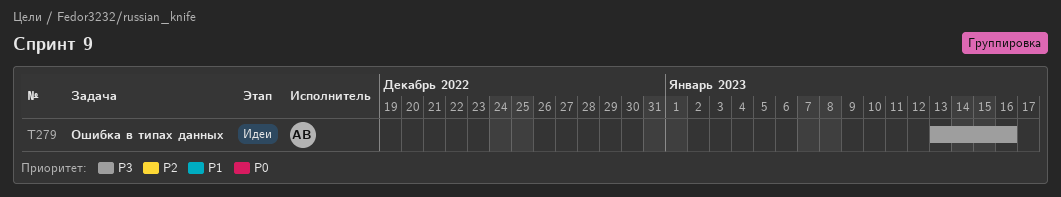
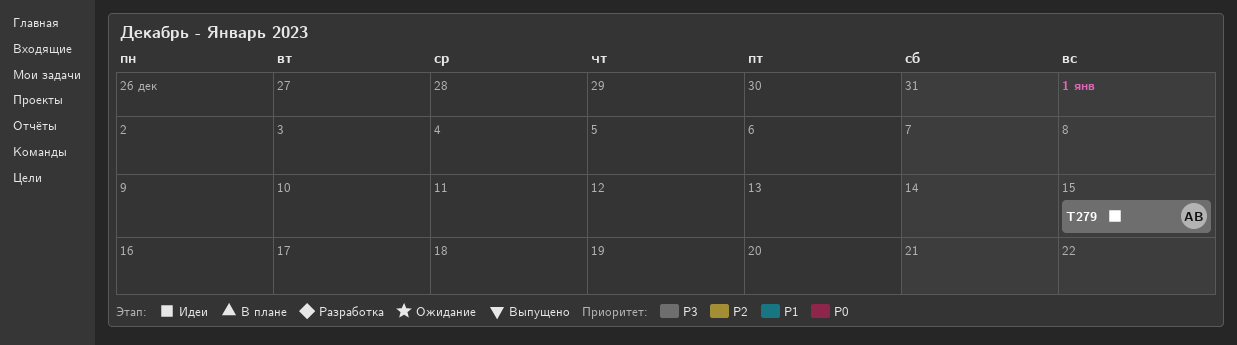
T279, due: Jan 16 -> Jan 15

